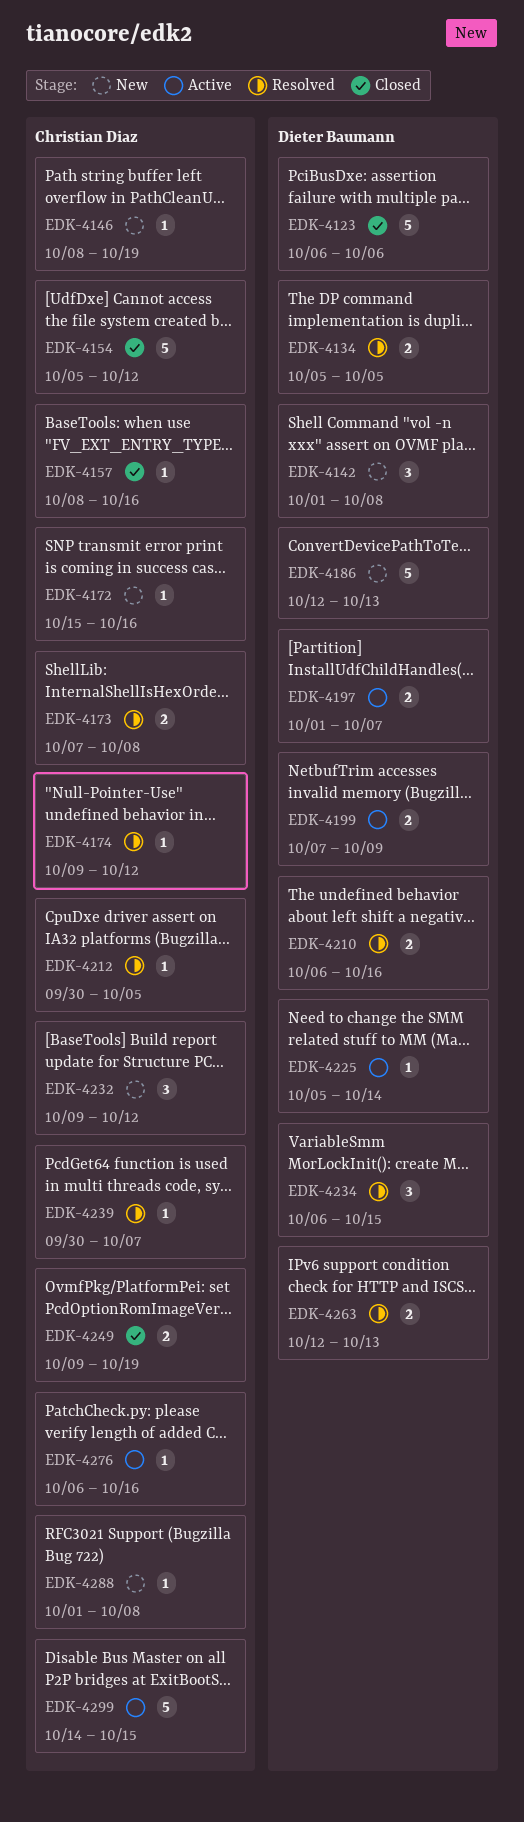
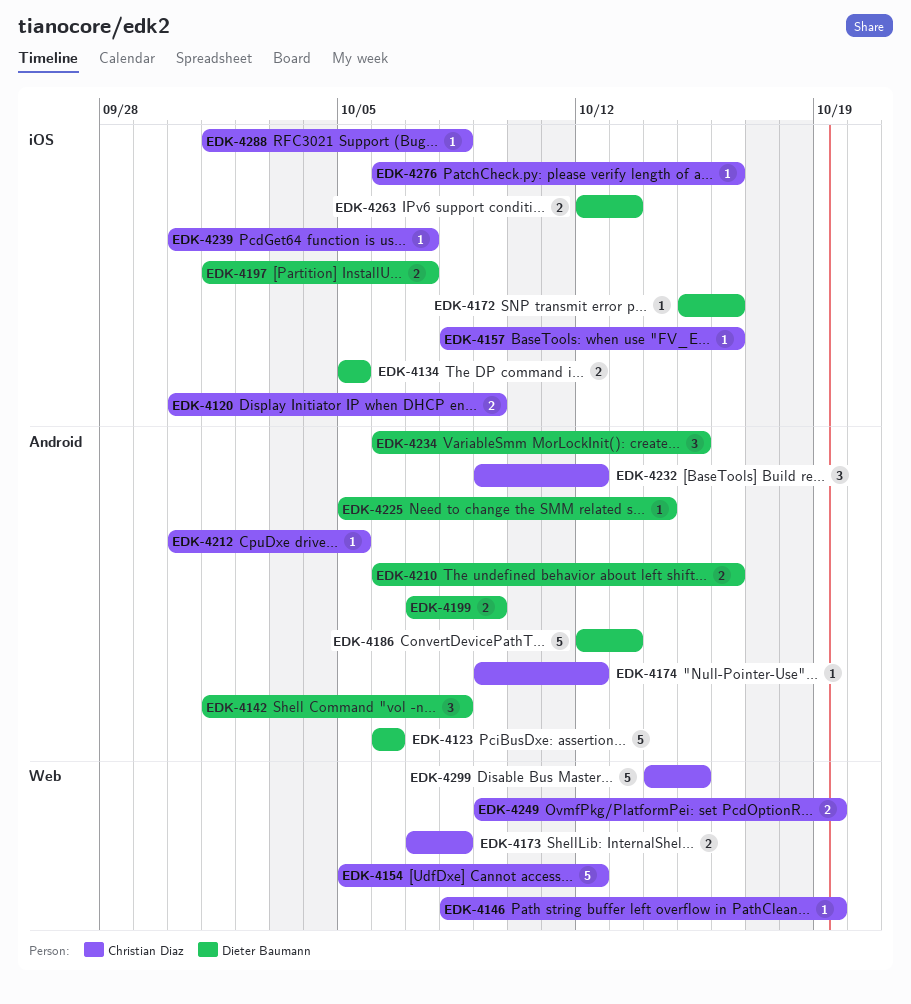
EDK-4120: none -> present
EDK-4172, owner: Christian Diaz -> Dieter Baumann

